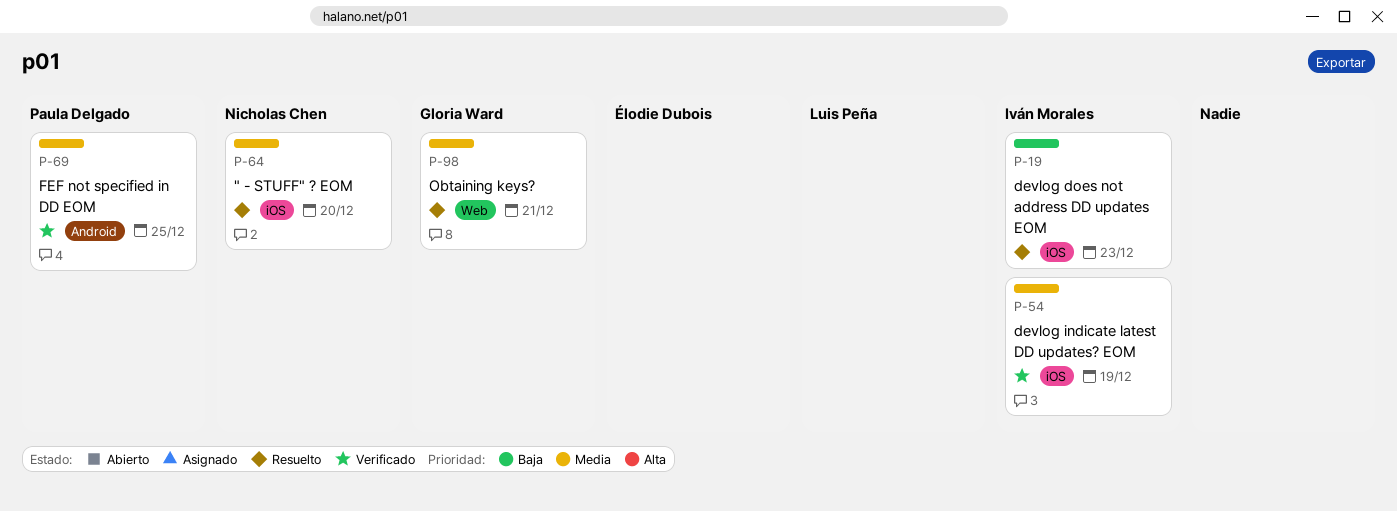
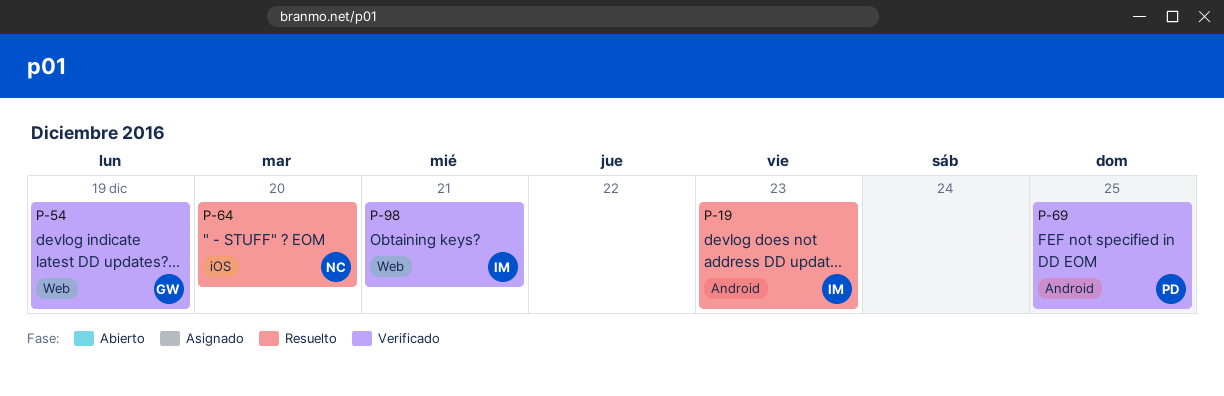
P-19, label: iOS -> Android
P-54, owner: Iván Morales -> Gloria Ward
P-54, label: iOS -> Web
P-98, status: Resuelto -> Verificado
P-98, owner: Gloria Ward -> Iván Morales

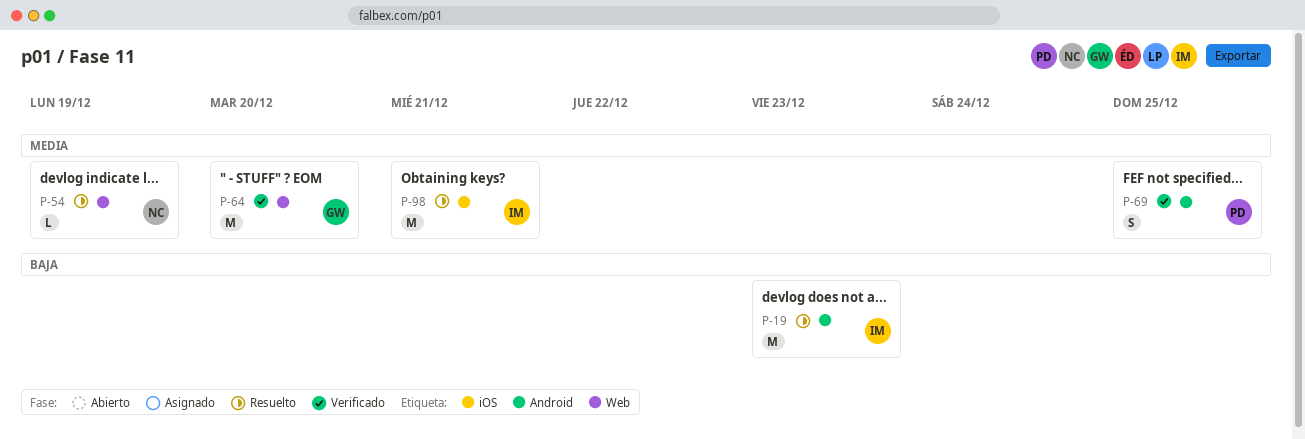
P-54, status: Verificado -> Resuelto
P-54, owner: GW -> NC
P-64, status: Resuelto -> Verificado
P-64, owner: NC -> GW
P-64, label: iOS -> Web
P-98, status: Verificado -> Resuelto
P-98, label: Web -> iOS

